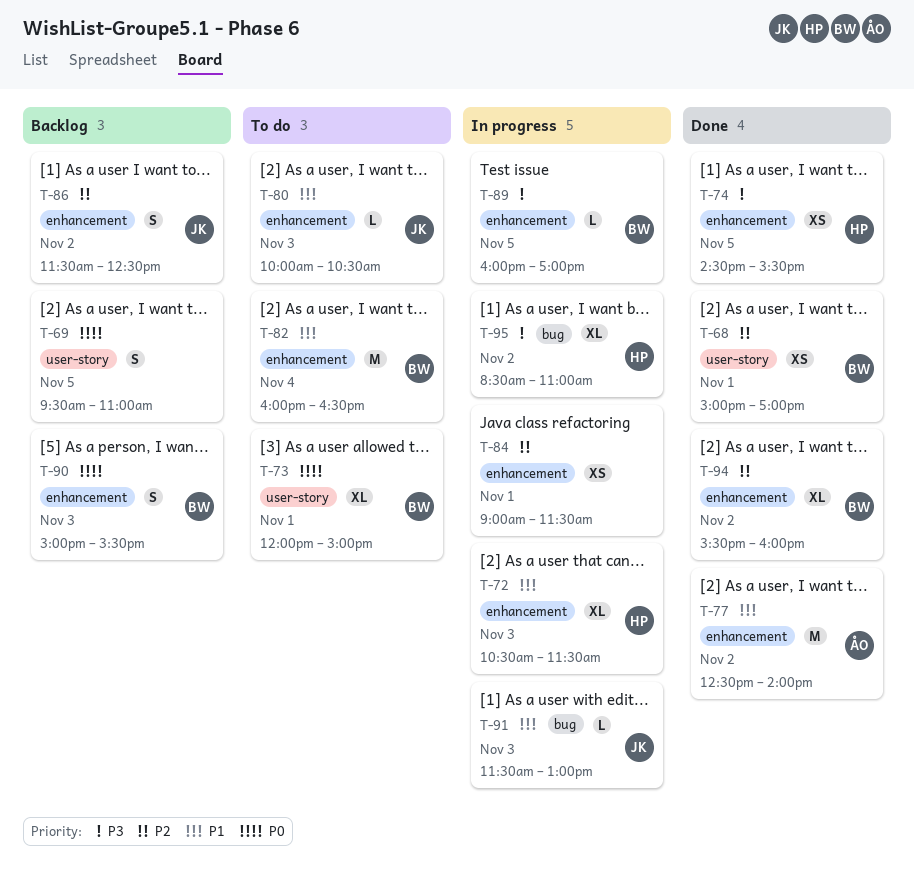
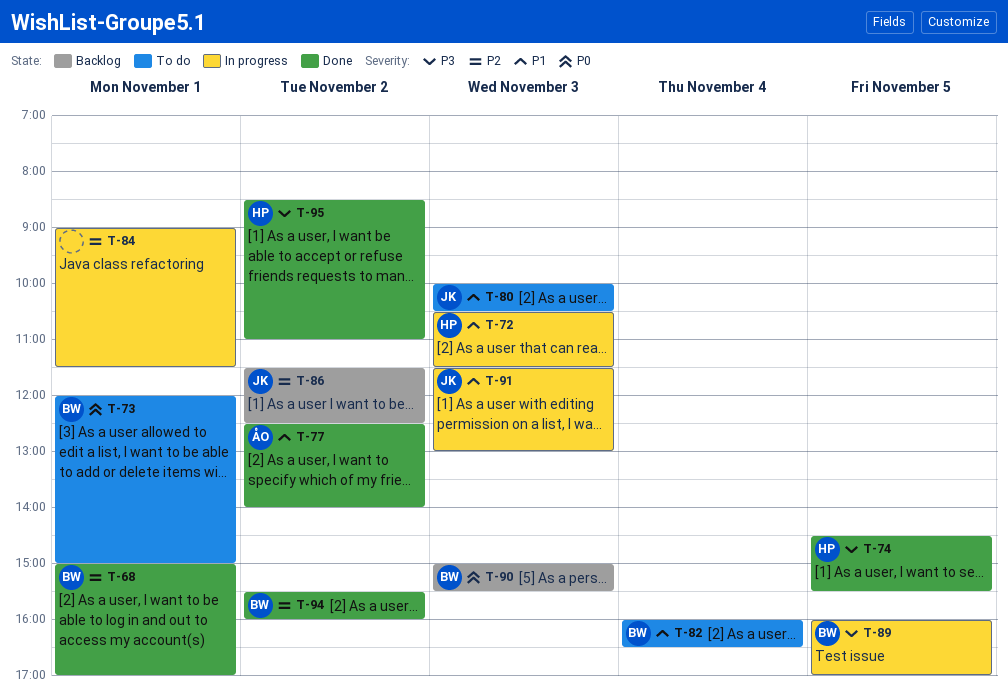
T-69: present -> none
T-95, status: In progress -> Done

